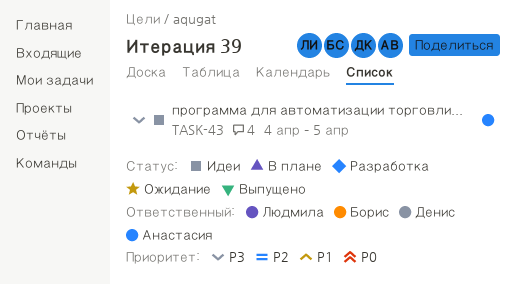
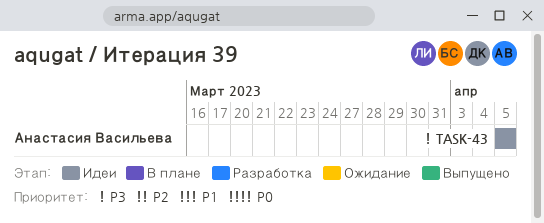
TASK-43, start: Apr 4 -> Apr 5

